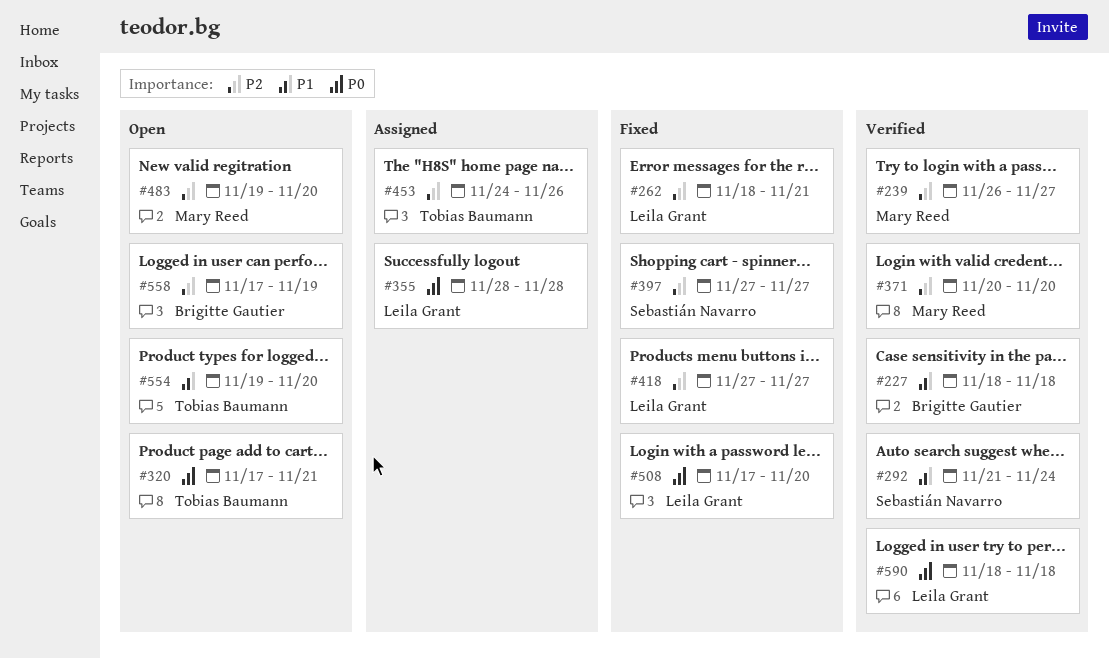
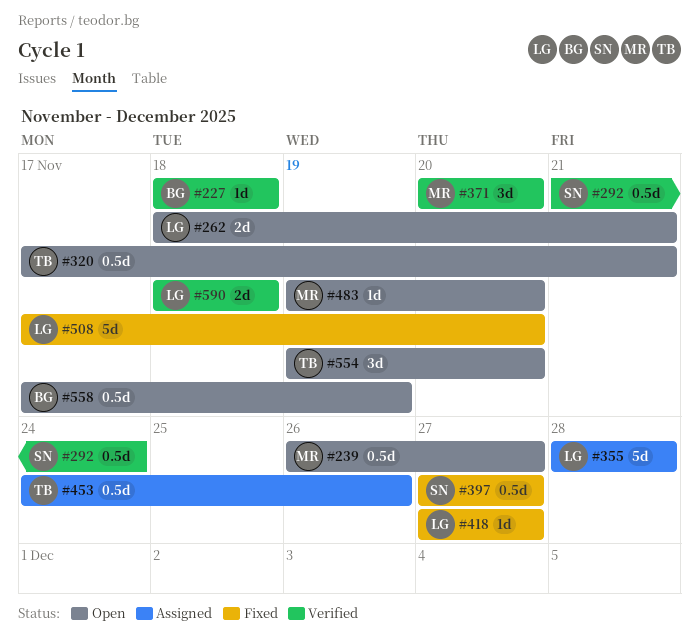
#239, status: Verified -> Open
#262, status: Fixed -> Open

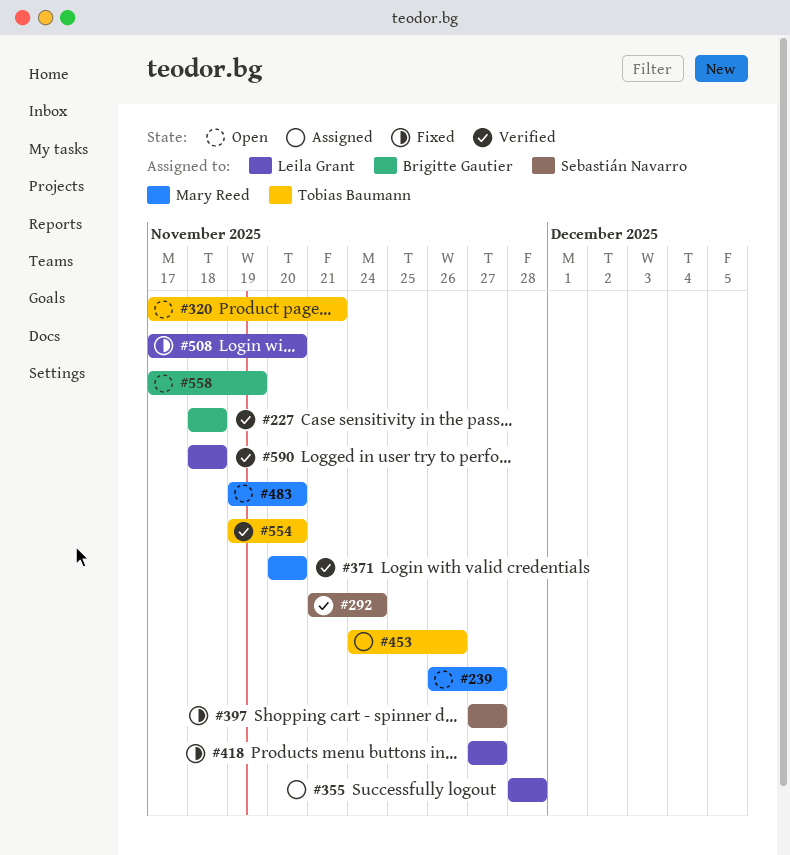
#262: present -> none
#554, status: Open -> Verified

